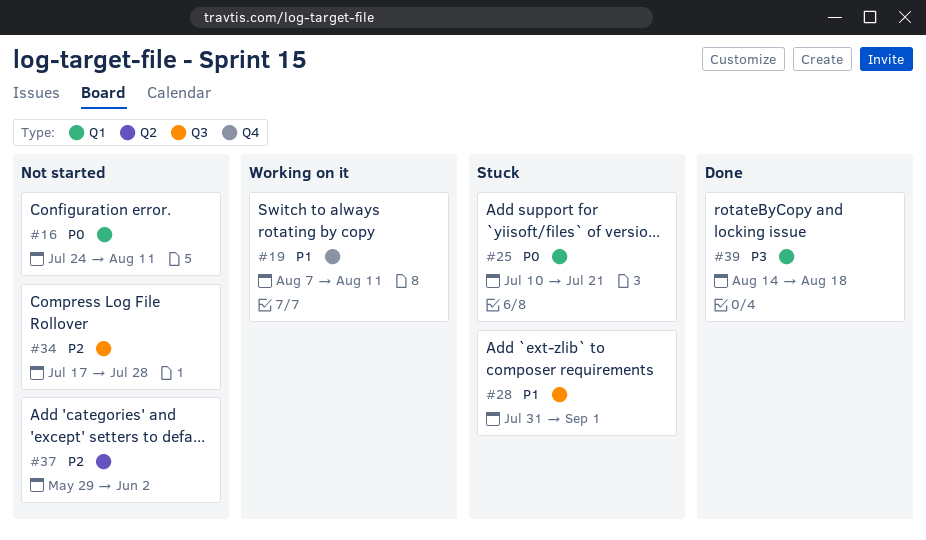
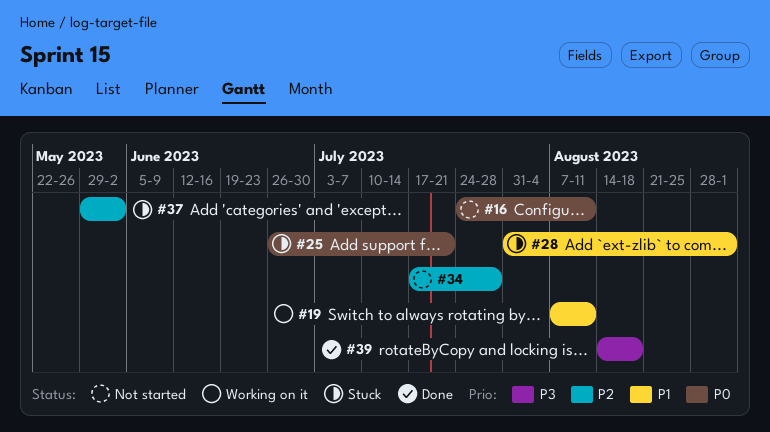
#25, start: Jul 10 -> Jun 26
#37, status: Not started -> Stuck

